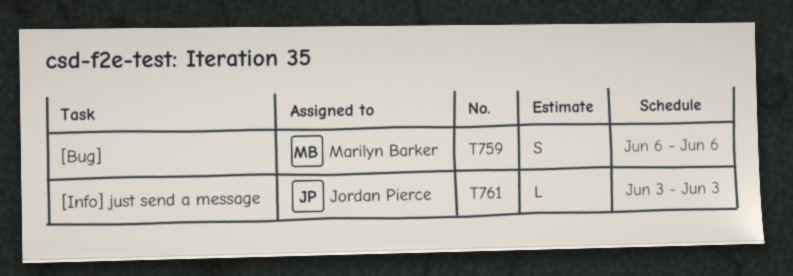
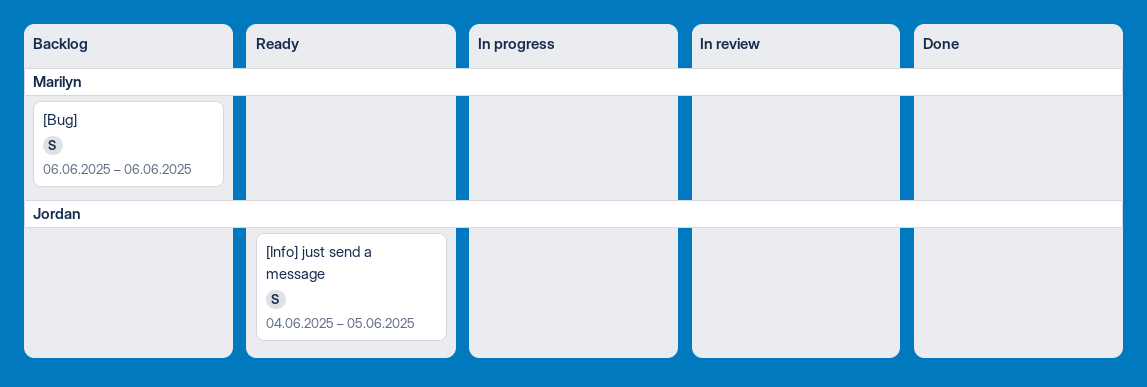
[Info] just send a message, estimate: L -> S
[Info] just send a message, start: Jun 3 -> Jun 4
[Info] just send a message, due: Jun 3 -> Jun 5

